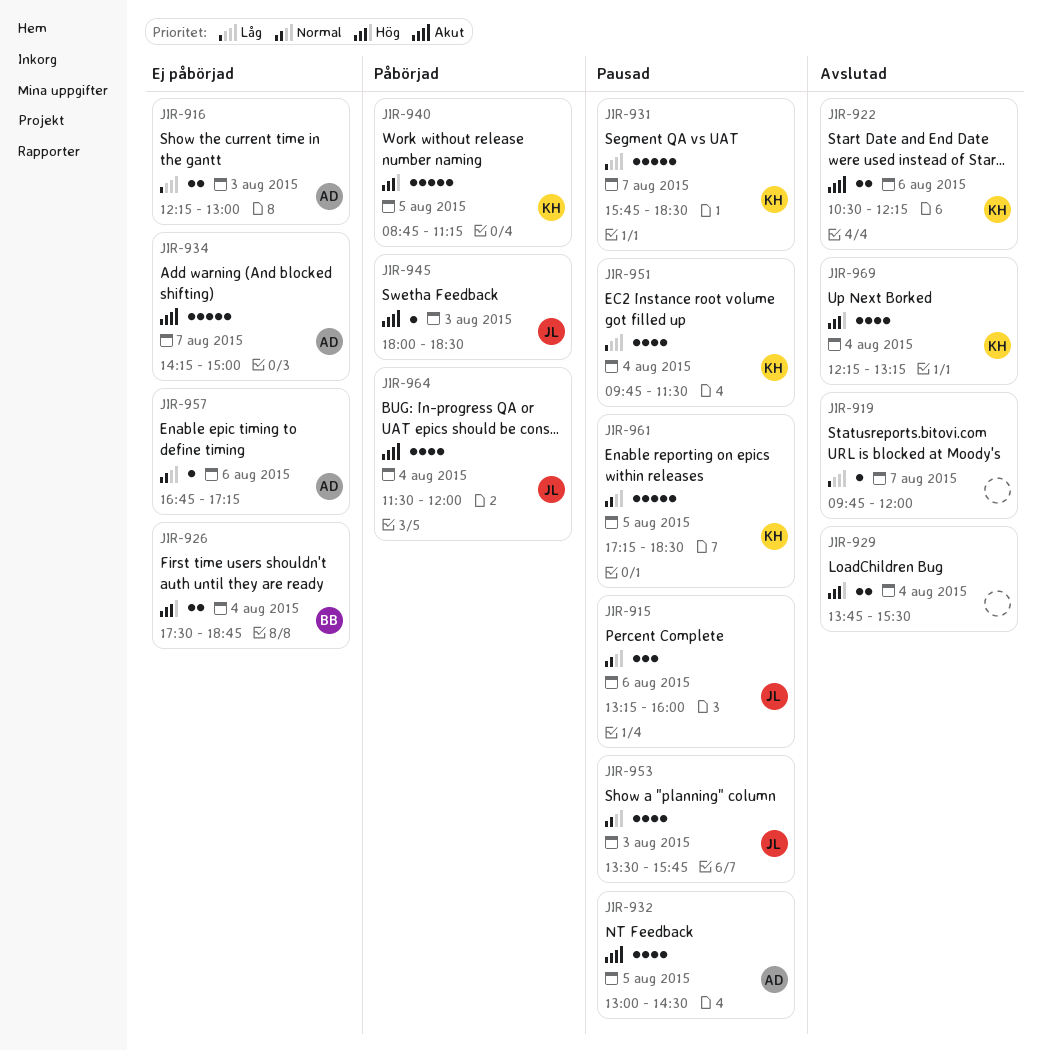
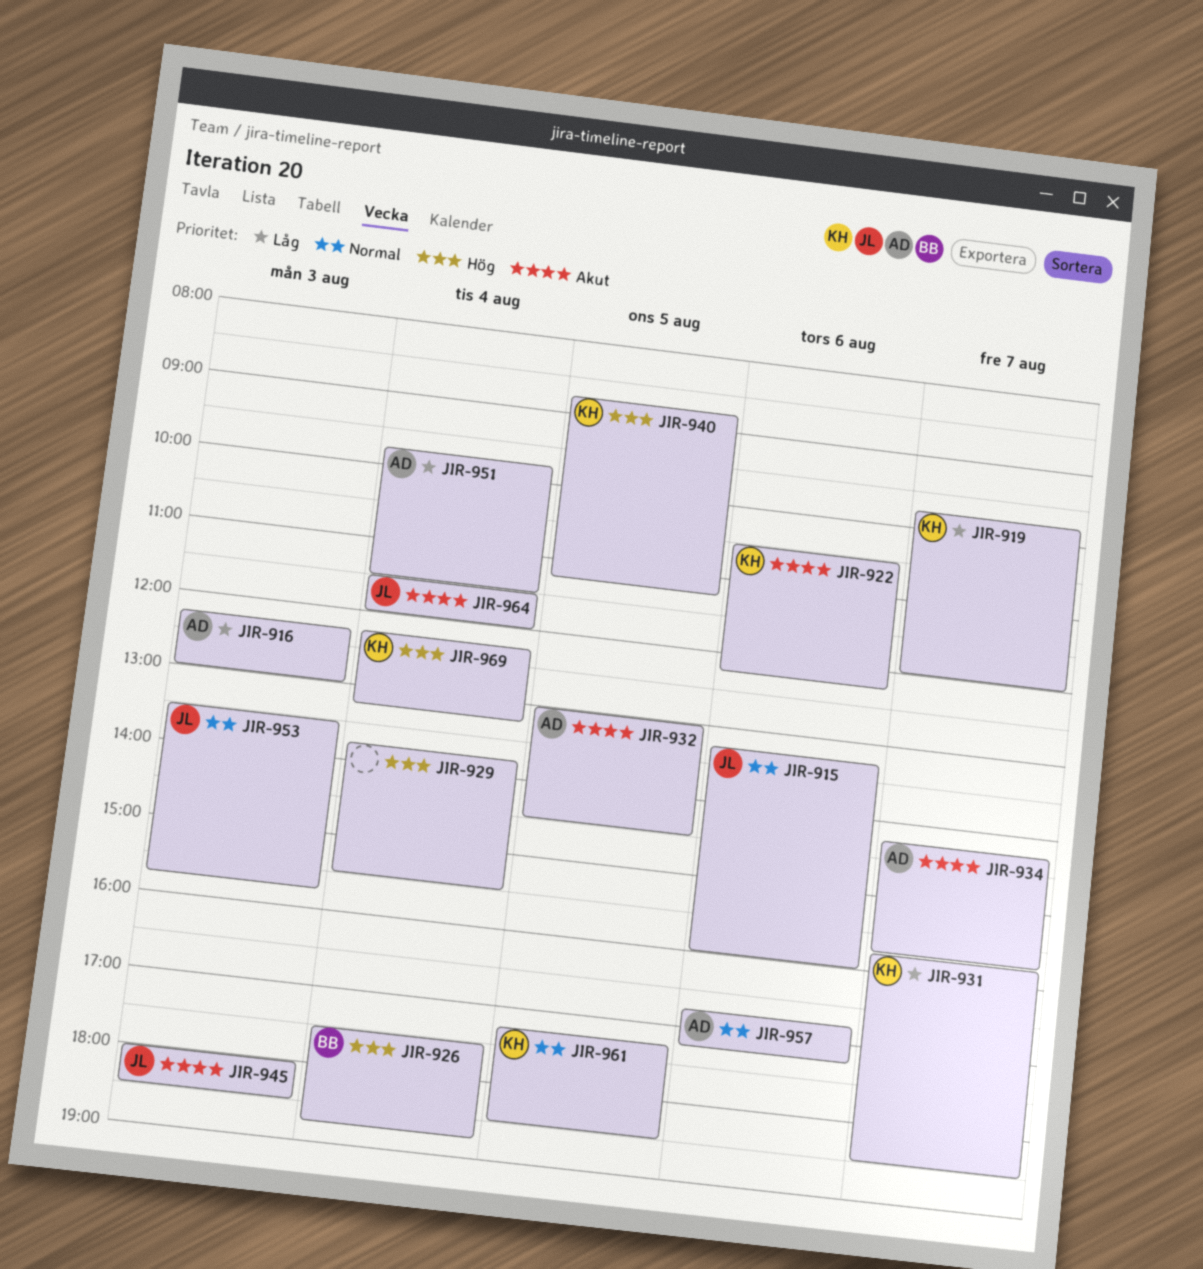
JIR-919, owner: none -> KH
JIR-934, ends: 15:00 -> 15:45
JIR-951, owner: KH -> AD

